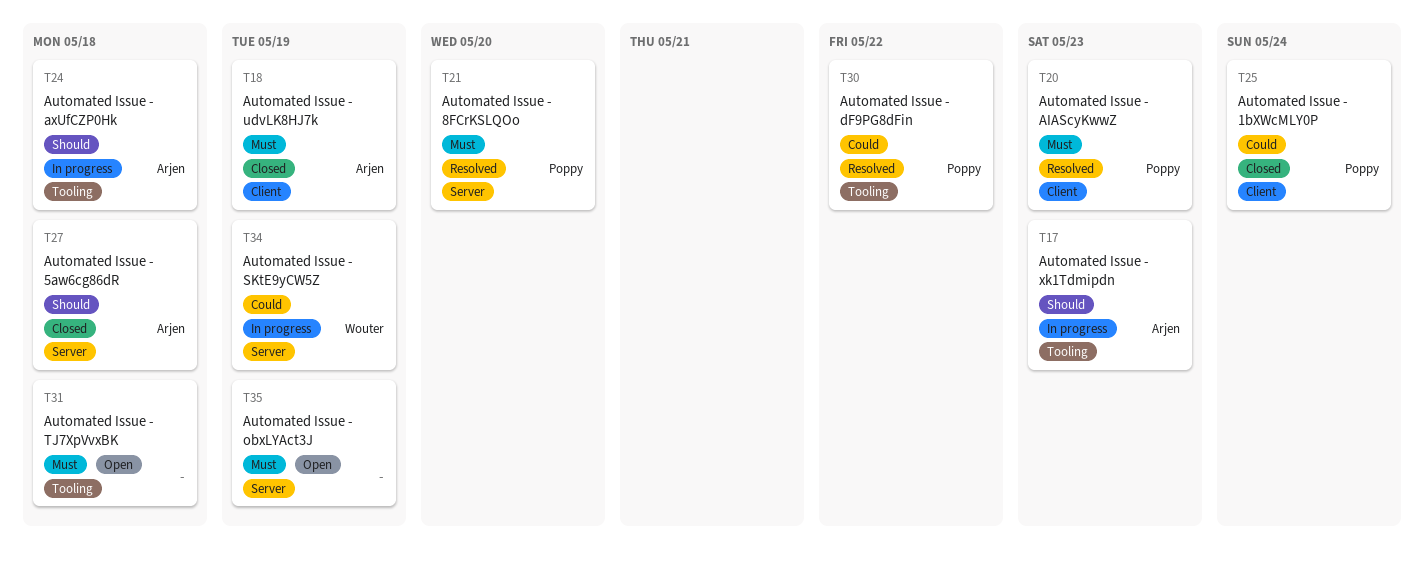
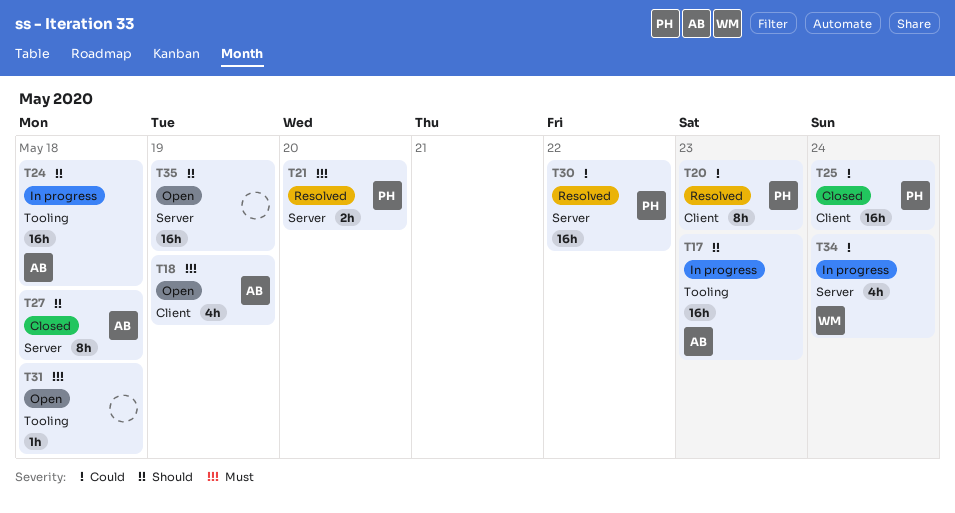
T18, status: Closed -> Open
T20, priority: Must -> Could
T30, label: Tooling -> Server
T34, due: May 19 -> May 24
T35, priority: Must -> Should

